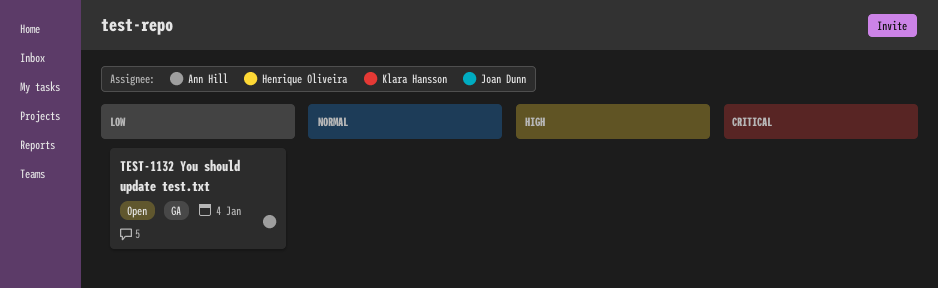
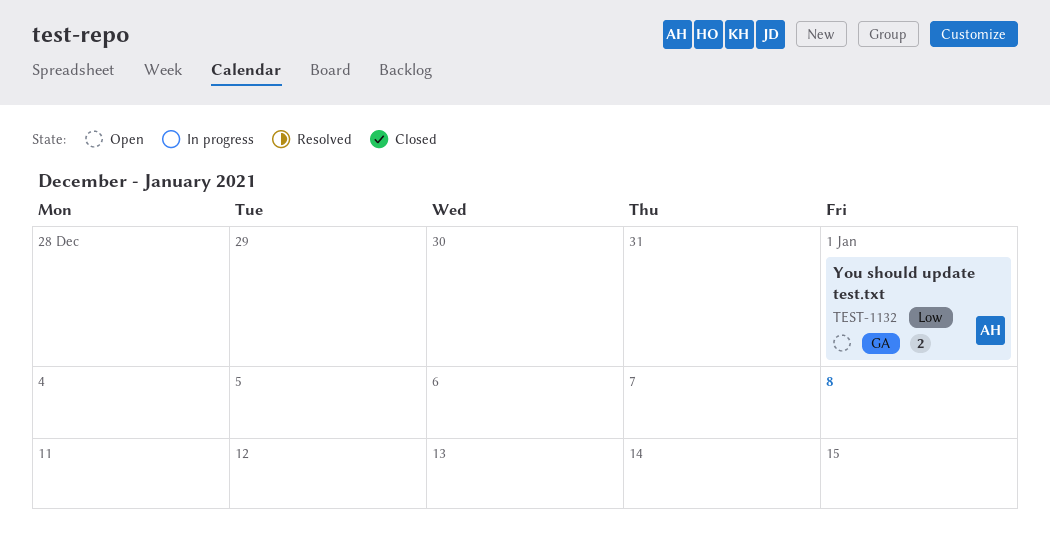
TEST-1132, due: Jan 4 -> Jan 1

